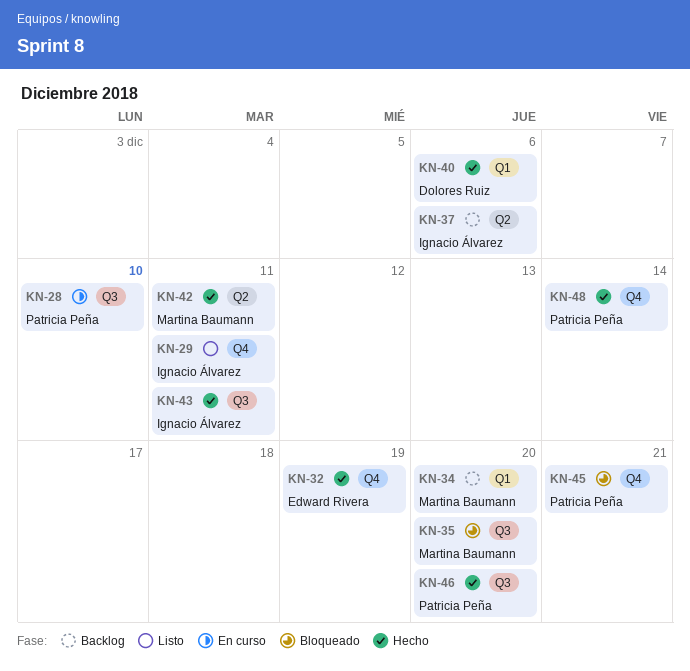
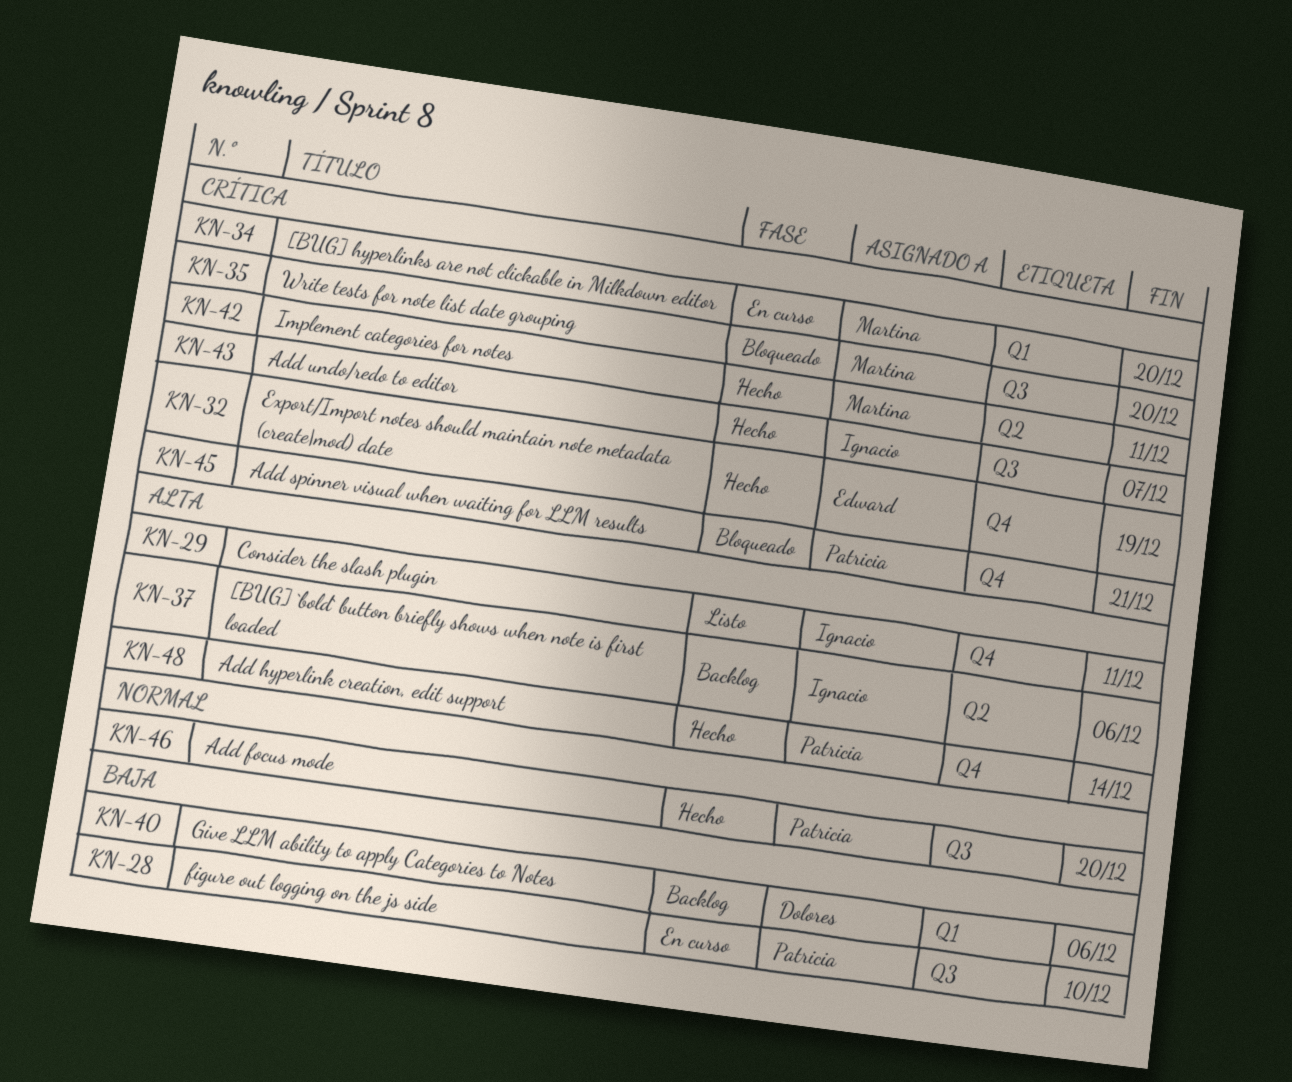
KN-34, status: Backlog -> En curso
KN-40, status: Hecho -> Backlog
KN-43, due: Dec 11 -> Dec 7

